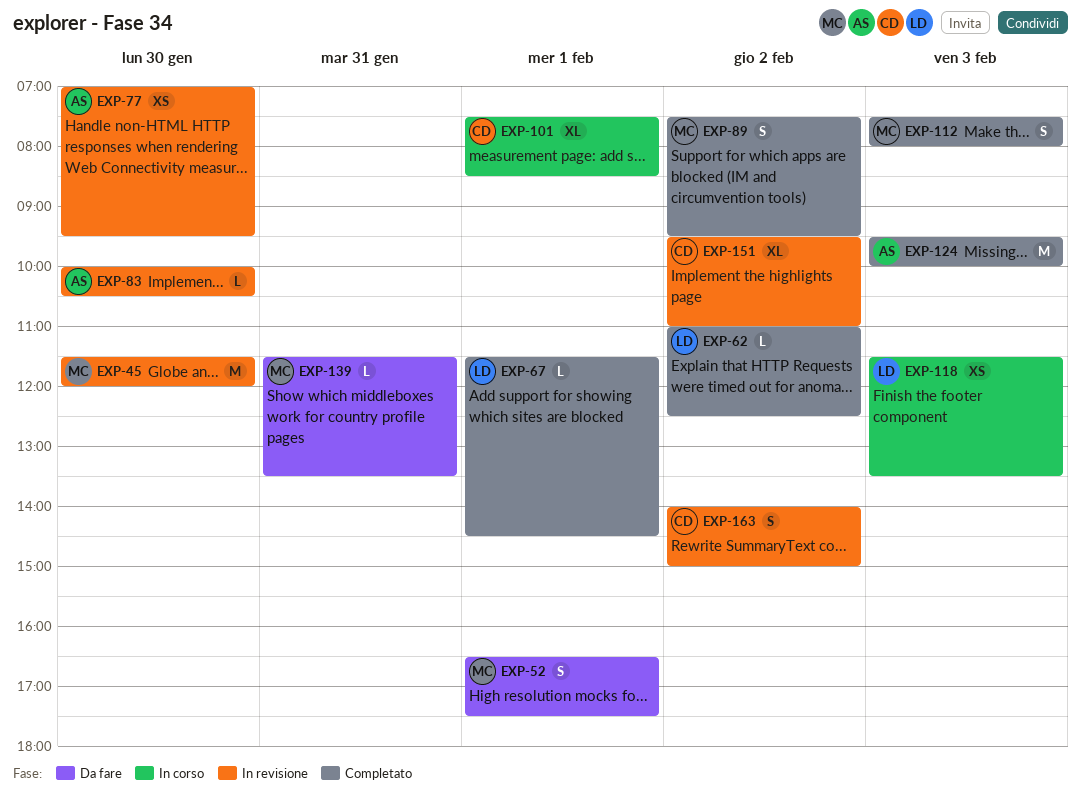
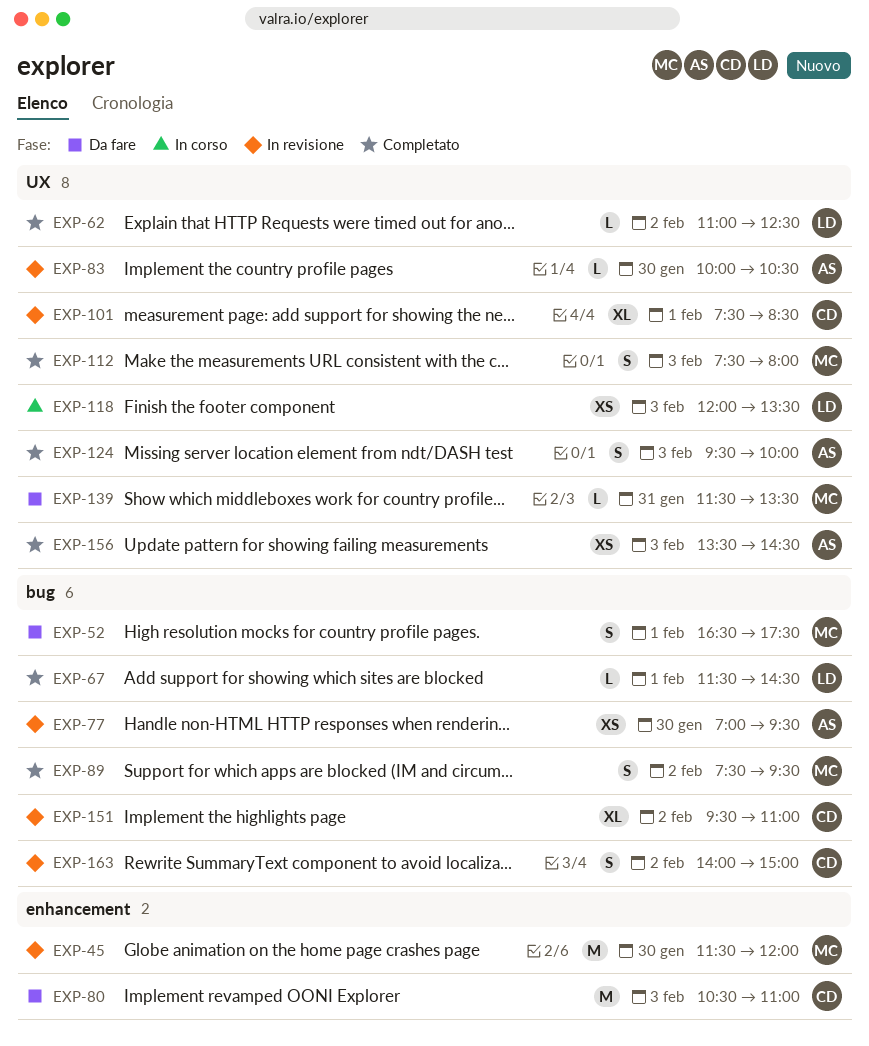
EXP-80: none -> present
EXP-101, status: In corso -> In revisione
EXP-118, begins: 11:30 -> 12:00
EXP-124, estimate: M -> S
EXP-156: none -> present

